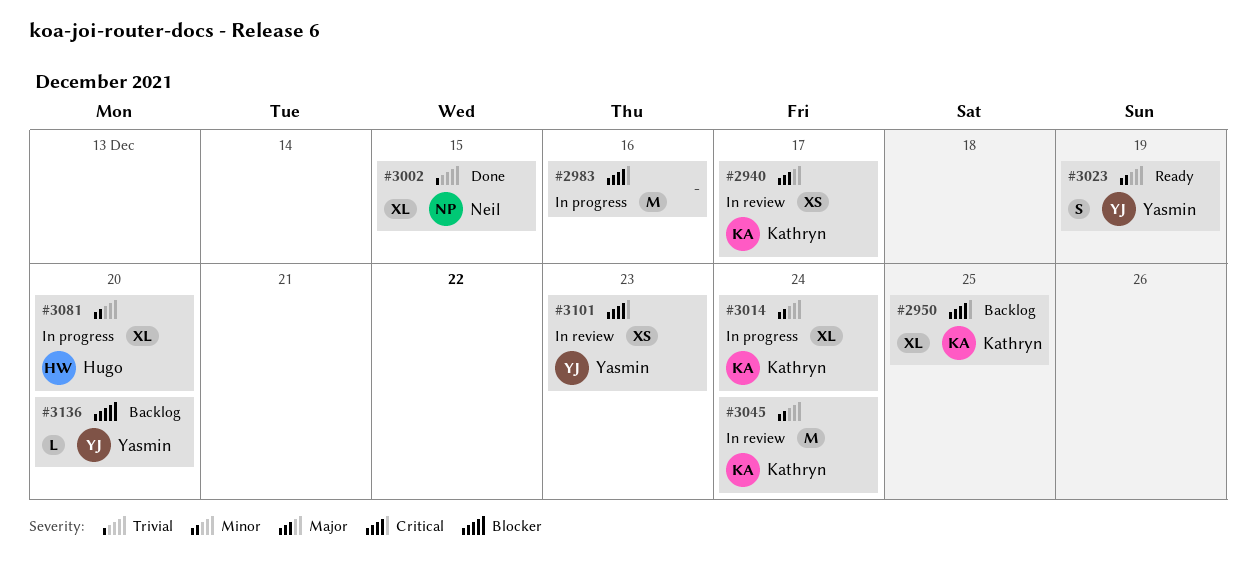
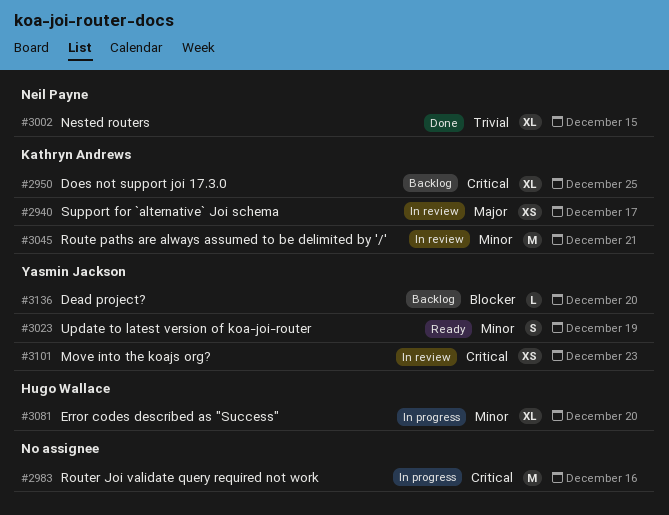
#3014: present -> none
#3045, due: Dec 24 -> Dec 21

